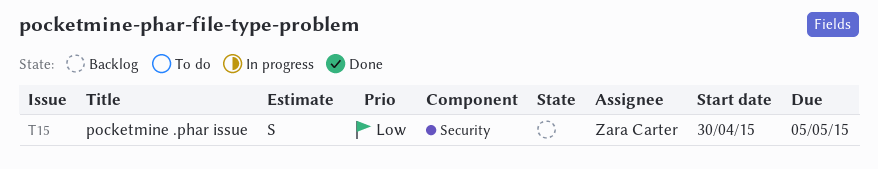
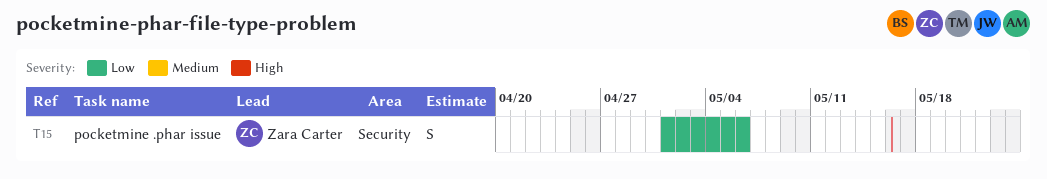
T15, start: Apr 30 -> May 1
T15, due: May 5 -> May 6

